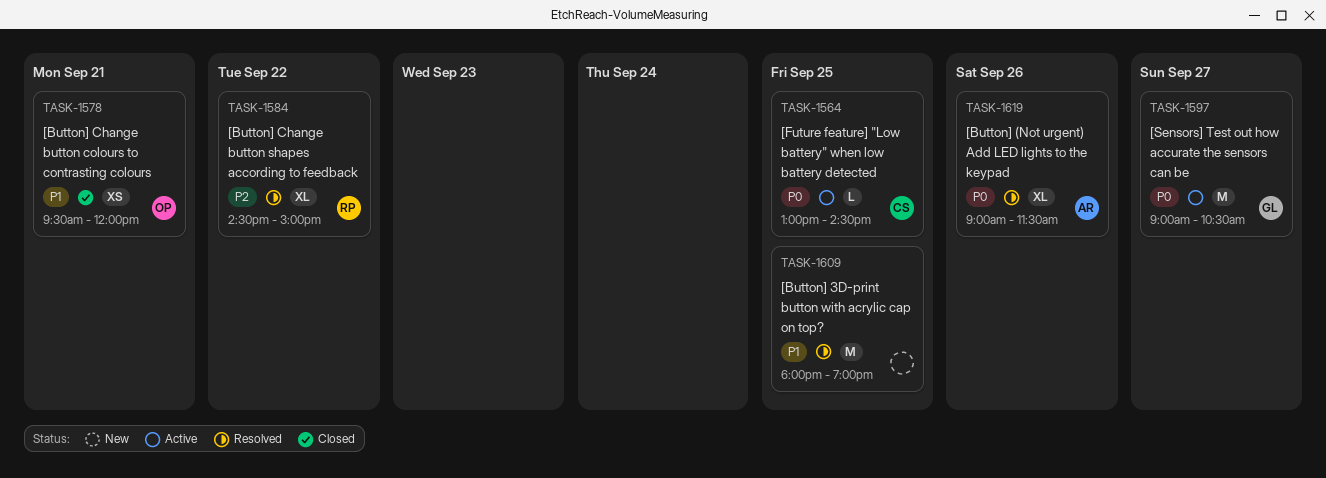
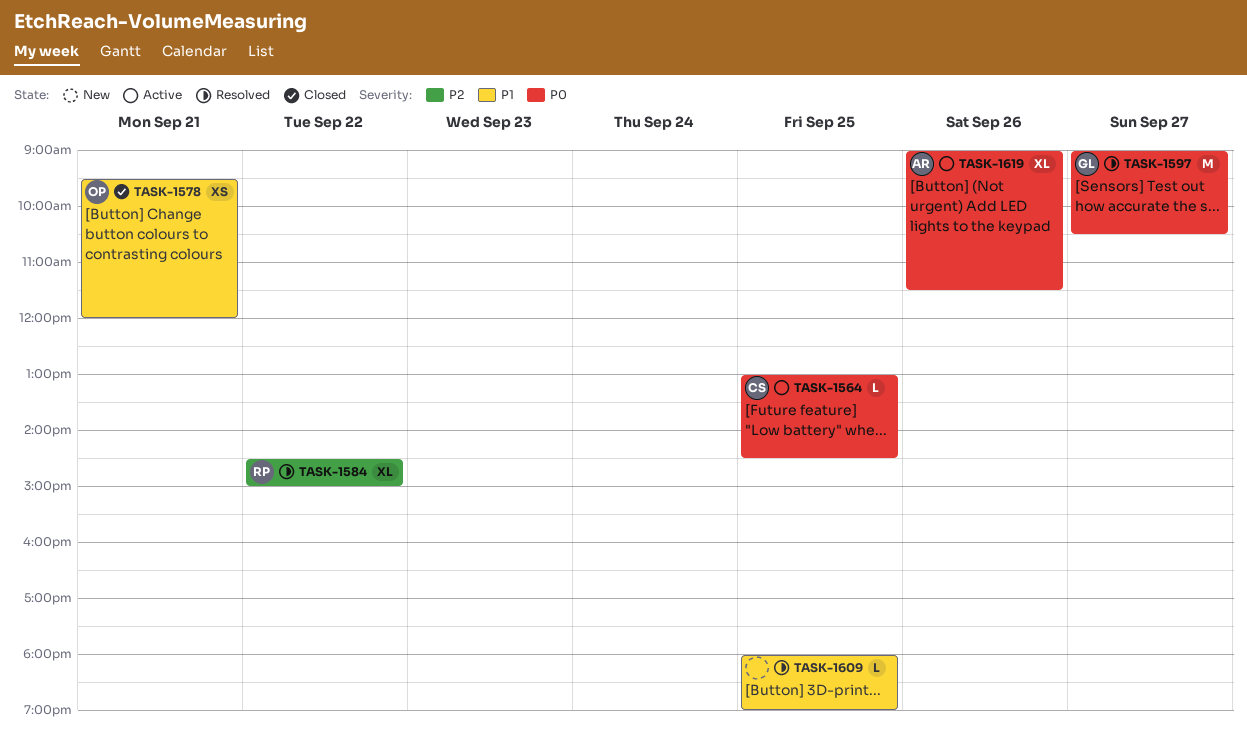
TASK-1597, status: Active -> Resolved
TASK-1609, estimate: M -> L
TASK-1619, status: Resolved -> Active

